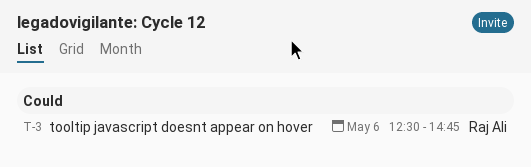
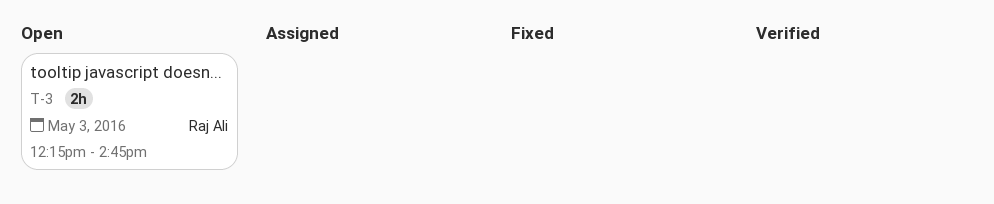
T-3, day: May 6 -> May 3
T-3, begins: 12:30 -> 12:15

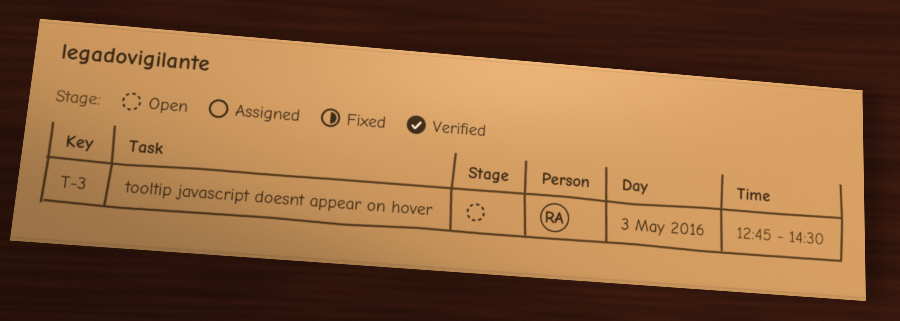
T-3, begins: 12:15 -> 12:45
T-3, ends: 14:45 -> 14:30

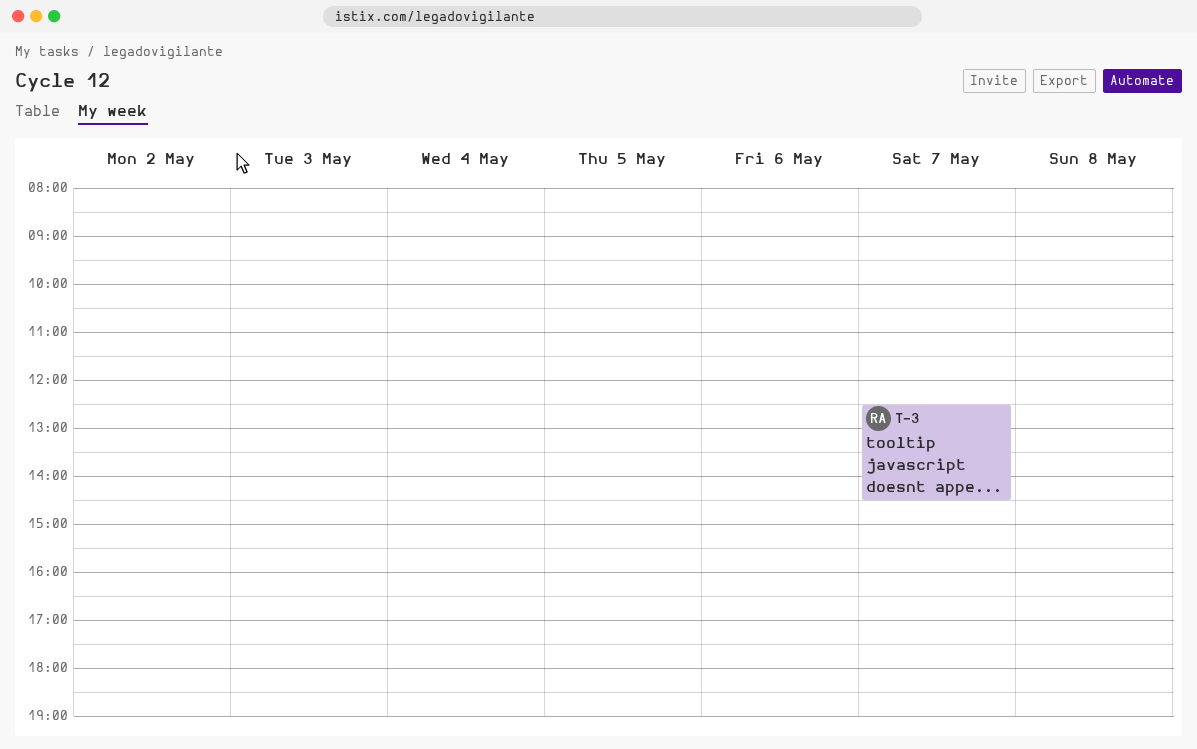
T-3, day: May 3 -> May 7
T-3, begins: 12:45 -> 12:30

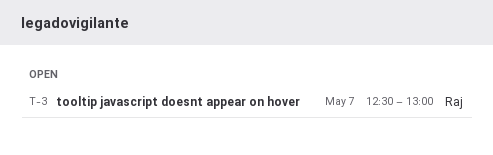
T-3, ends: 14:30 -> 13:00

